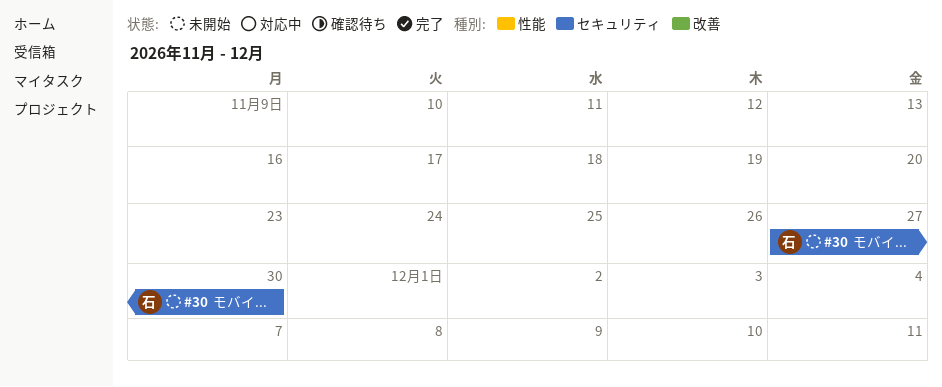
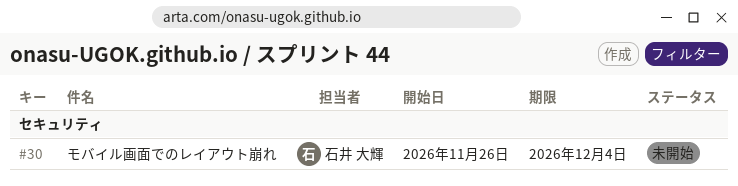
#30, start: Nov 27 -> Nov 26
#30, due: Nov 30 -> Dec 4

